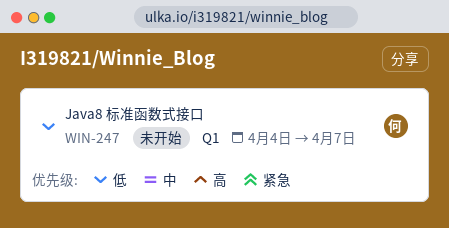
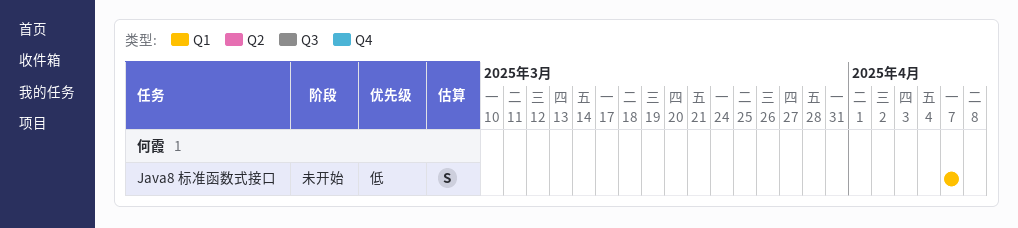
Java8 标准函数式接口, start: Apr 4 -> Apr 7

